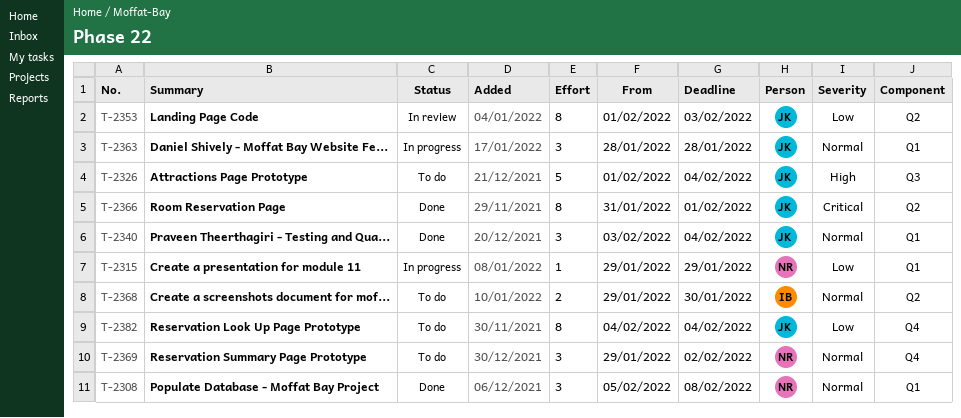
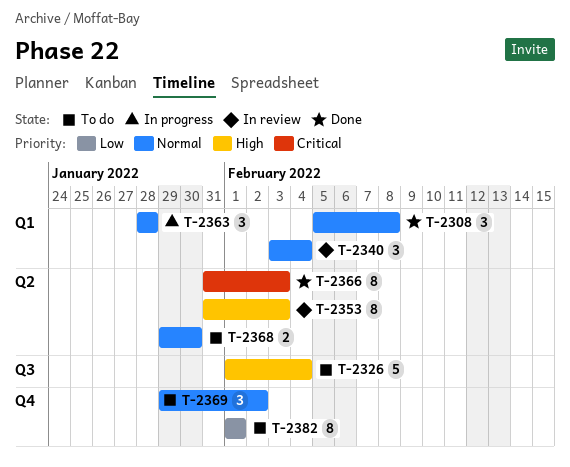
T-2315: present -> none
T-2340, status: Done -> In review
T-2353, priority: Low -> High
T-2353, start: Feb 1 -> Jan 31
T-2366, due: Feb 1 -> Feb 3
T-2382, start: Feb 4 -> Feb 1
T-2382, due: Feb 4 -> Feb 1

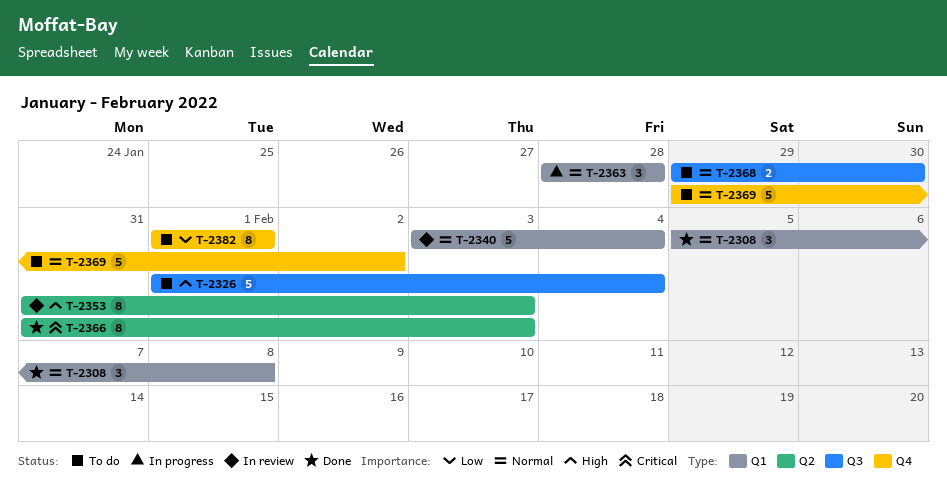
T-2340, estimate: 3 -> 5
T-2368, label: Q2 -> Q3
T-2369, estimate: 3 -> 5

